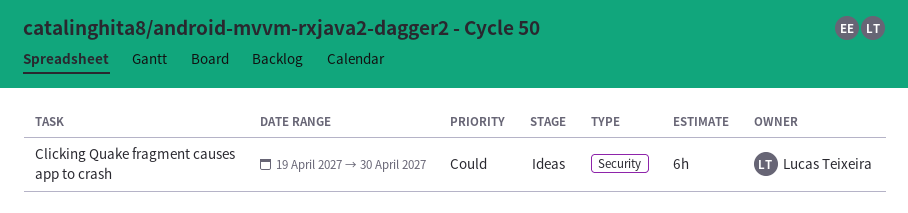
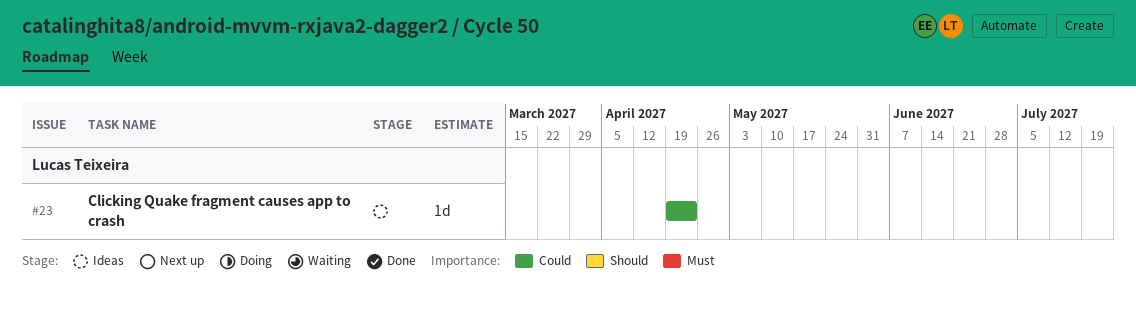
Clicking Quake fragment causes app to crash, estimate: 6h -> 1d
Clicking Quake fragment causes app to crash, due: Apr 30 -> Apr 23

